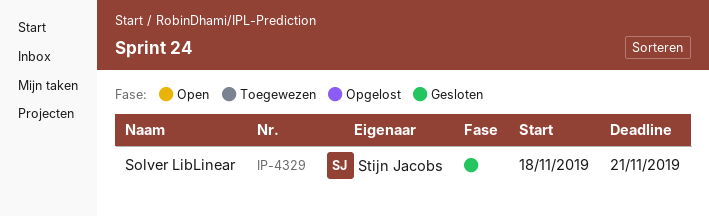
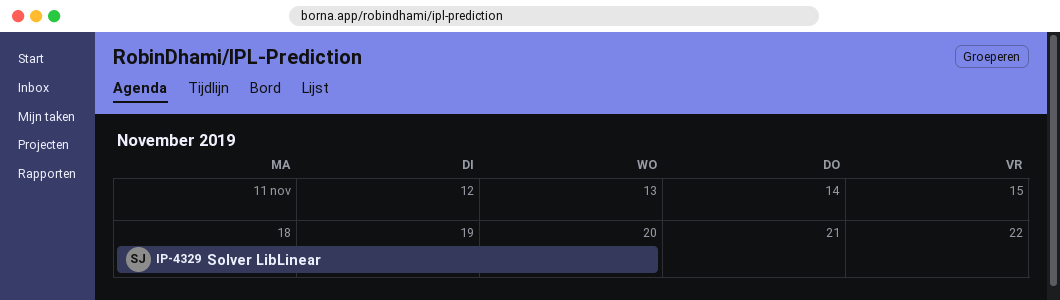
IP-4329, due: Nov 21 -> Nov 20

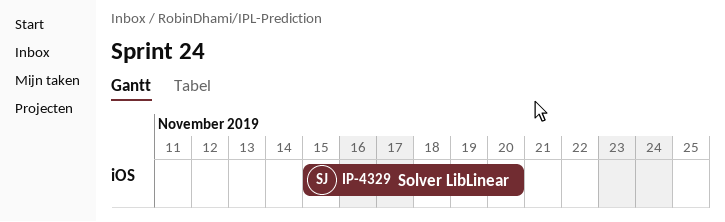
IP-4329, start: Nov 18 -> Nov 15

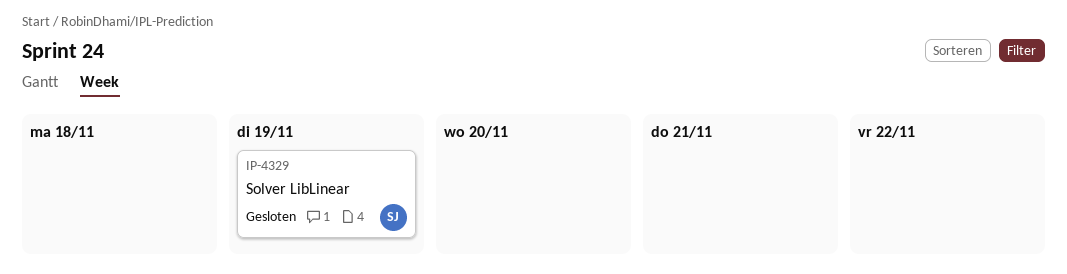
IP-4329, due: Nov 20 -> Nov 19

